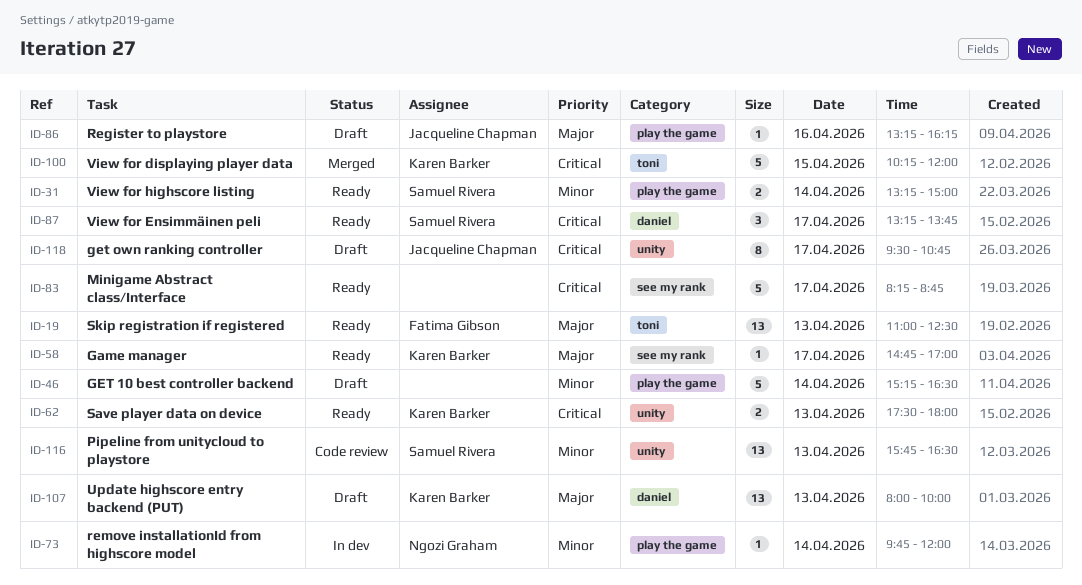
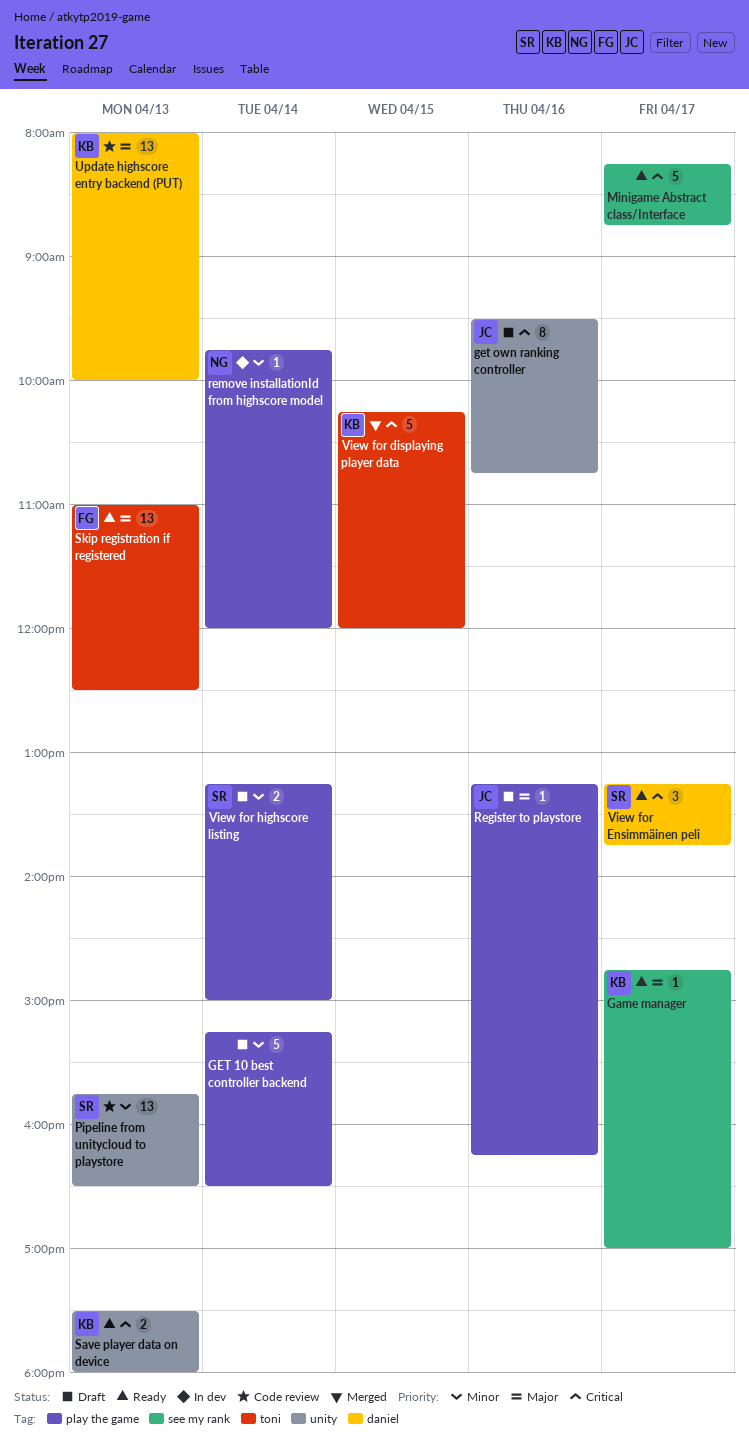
get own ranking controller, day: Apr 17 -> Apr 16
Update highscore entry backend (PUT), status: Draft -> Code review
View for highscore listing, status: Ready -> Draft

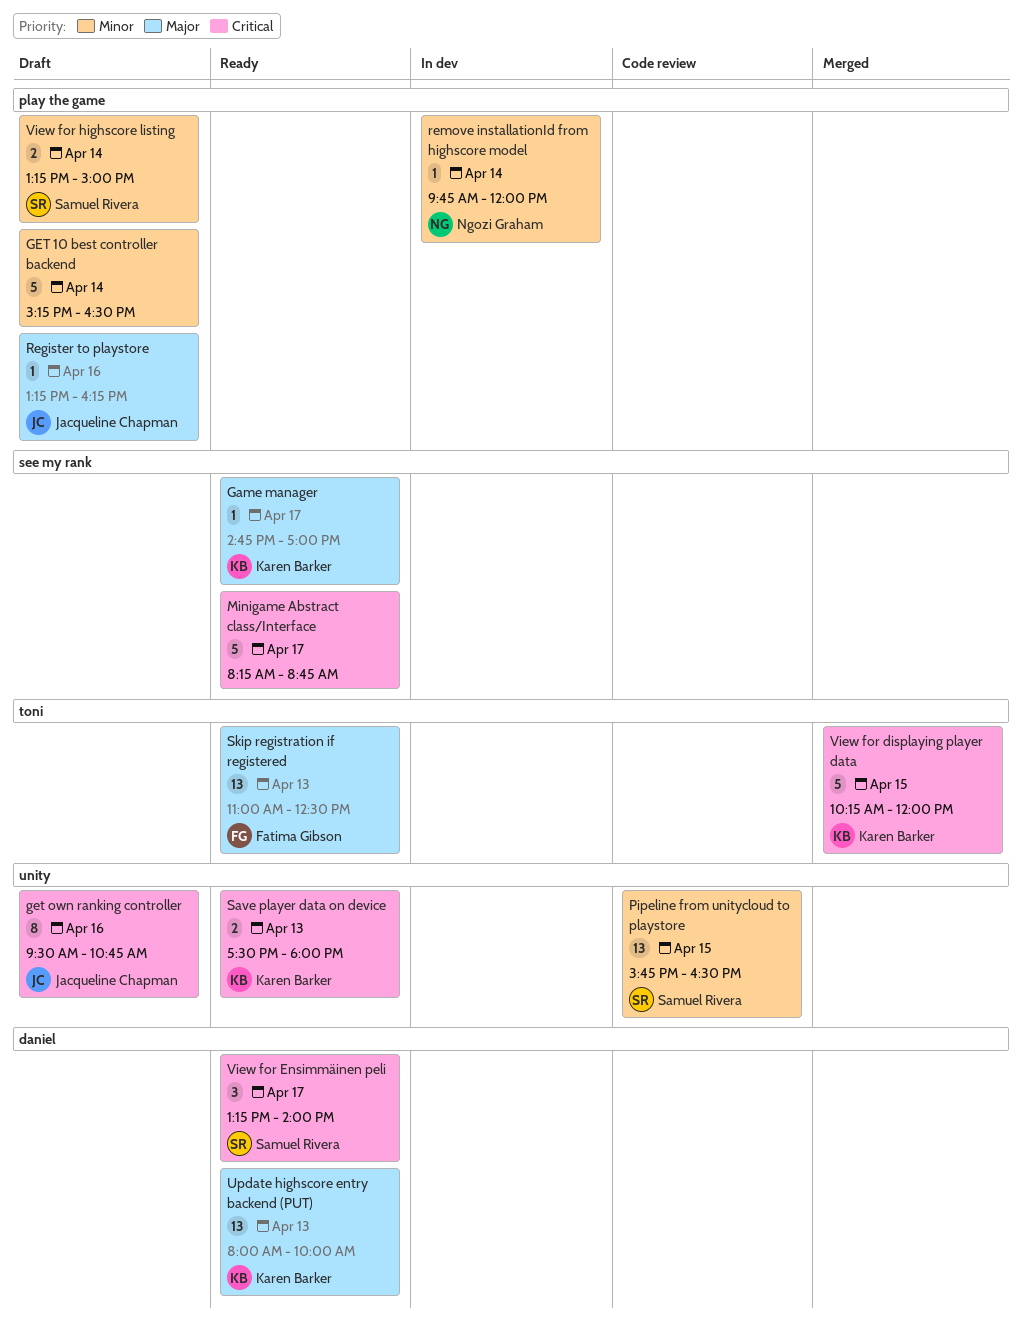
Pipeline from unitycloud to playstore, day: Apr 13 -> Apr 15
Update highscore entry backend (PUT), status: Code review -> Ready
View for Ensimmäinen peli, ends: 13:45 -> 14:00

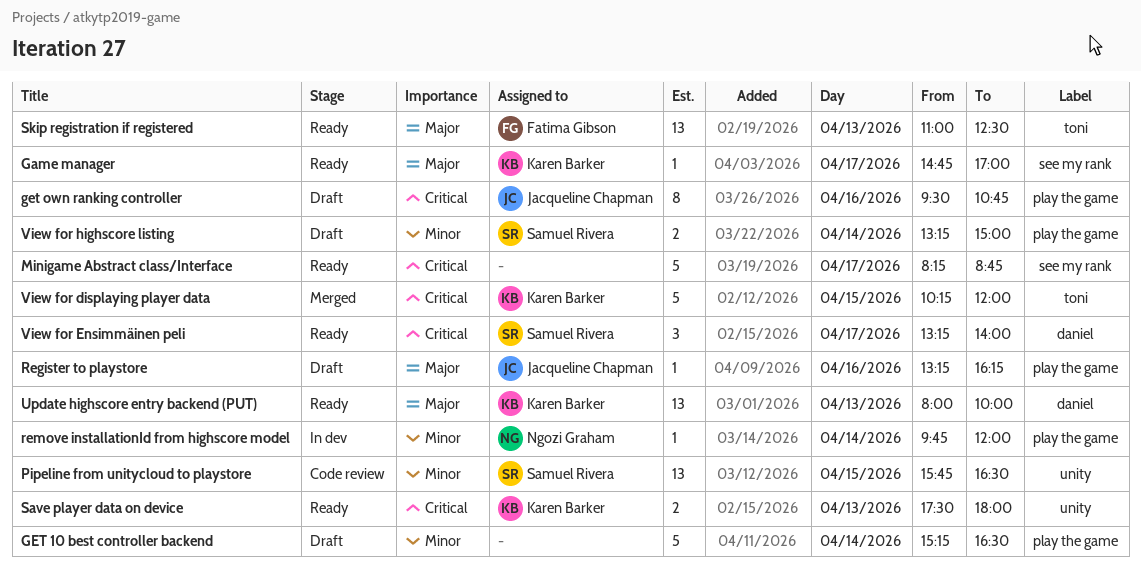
get own ranking controller, label: unity -> play the game

